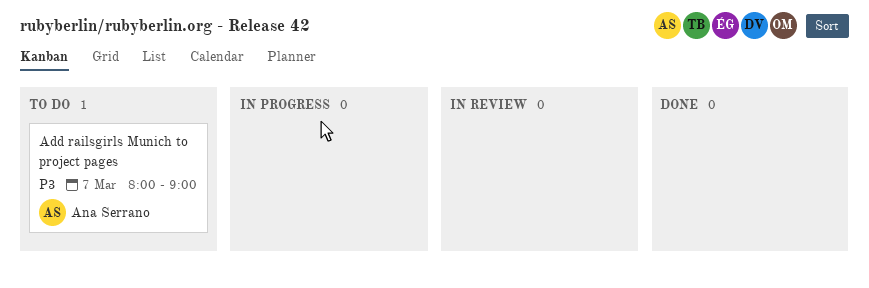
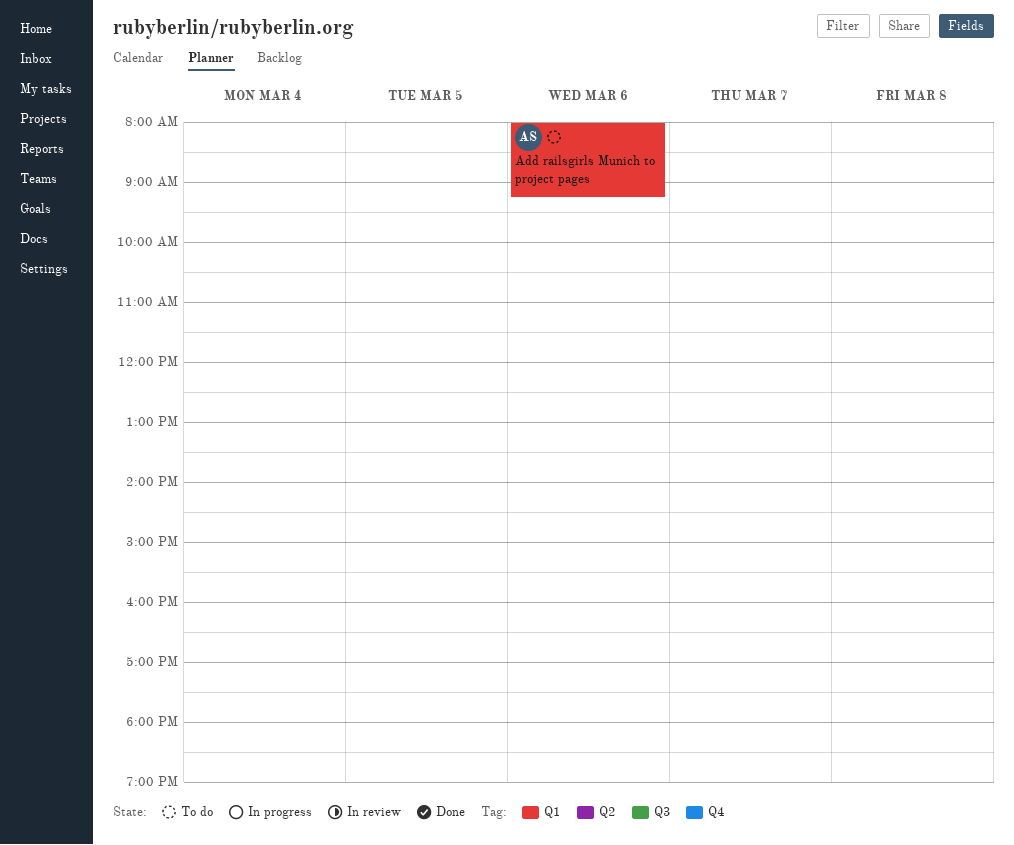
Add railsgirls Munich to project pages, day: Mar 7 -> Mar 6
Add railsgirls Munich to project pages, ends: 09:00 -> 09:15

